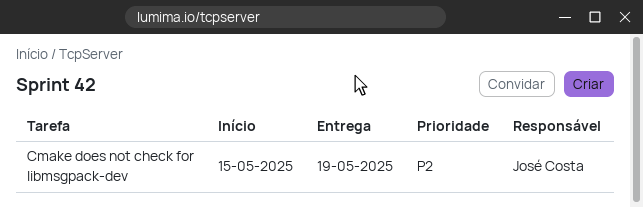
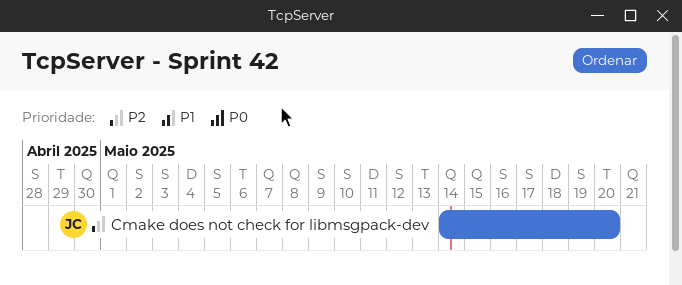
Cmake does not check for libmsgpack-dev, start: May 15 -> May 14
Cmake does not check for libmsgpack-dev, due: May 19 -> May 20

